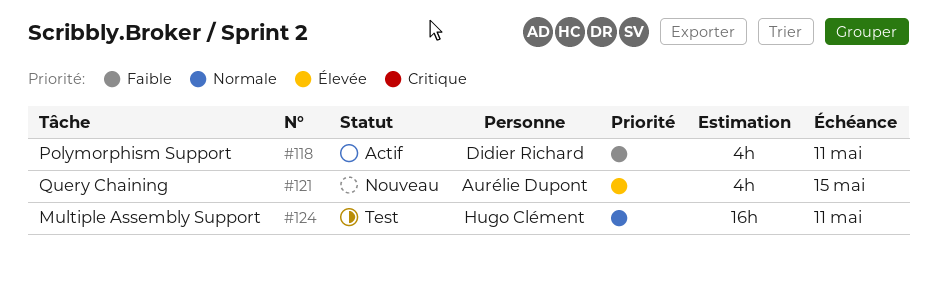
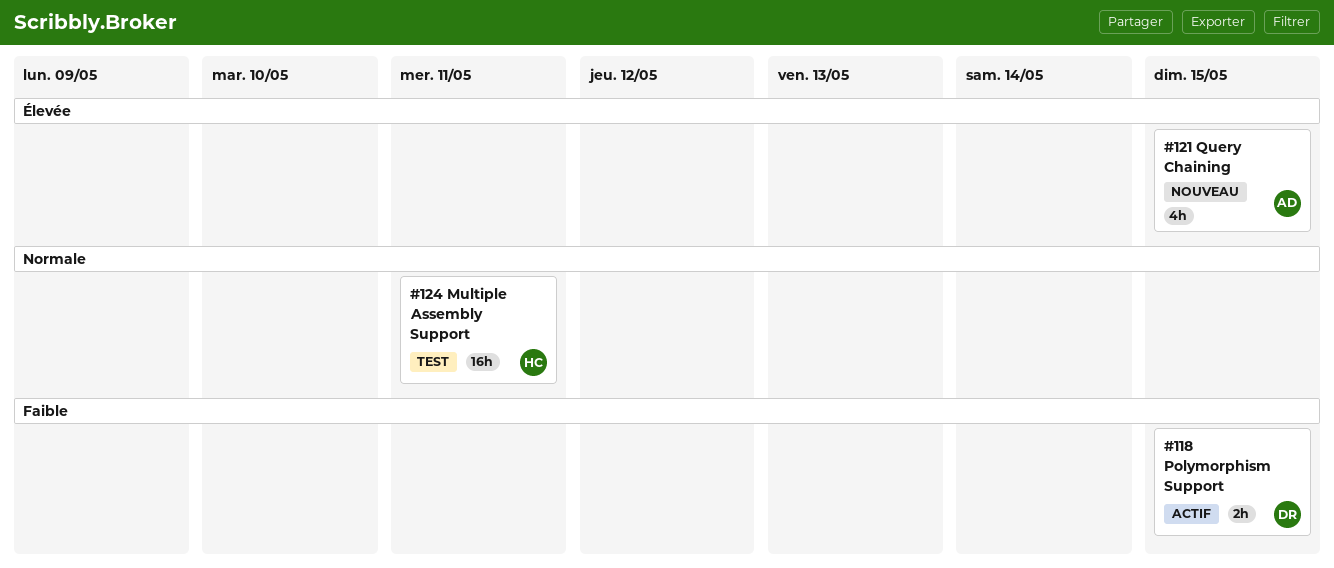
#118, estimate: 4h -> 2h
#118, due: May 11 -> May 15

